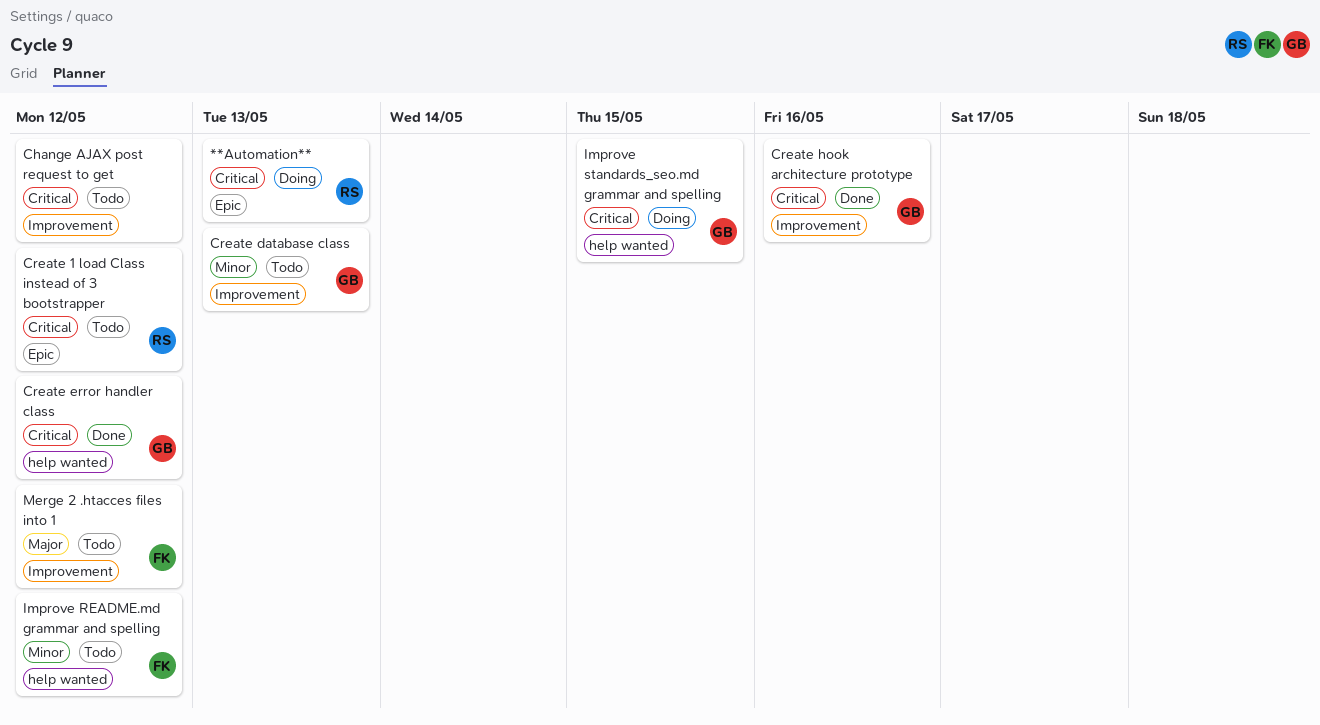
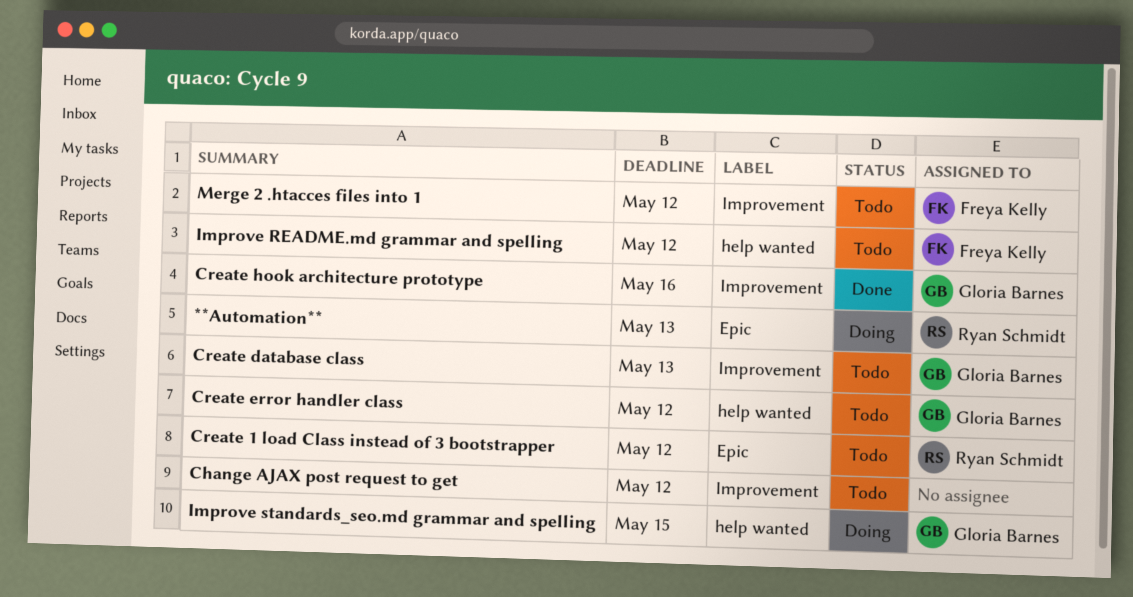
Create error handler class, status: Done -> Todo

